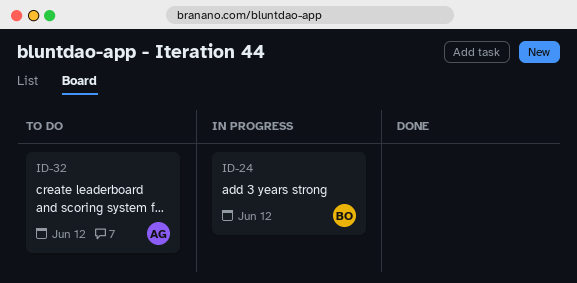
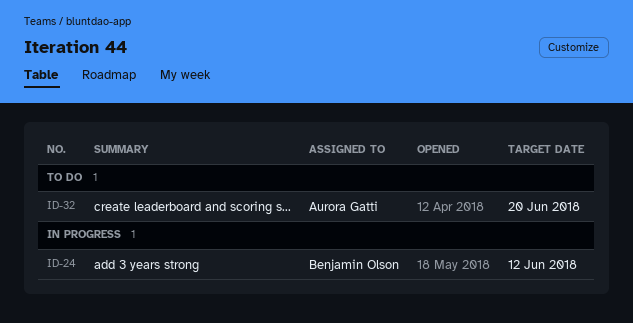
ID-32, due: Jun 12 -> Jun 20

